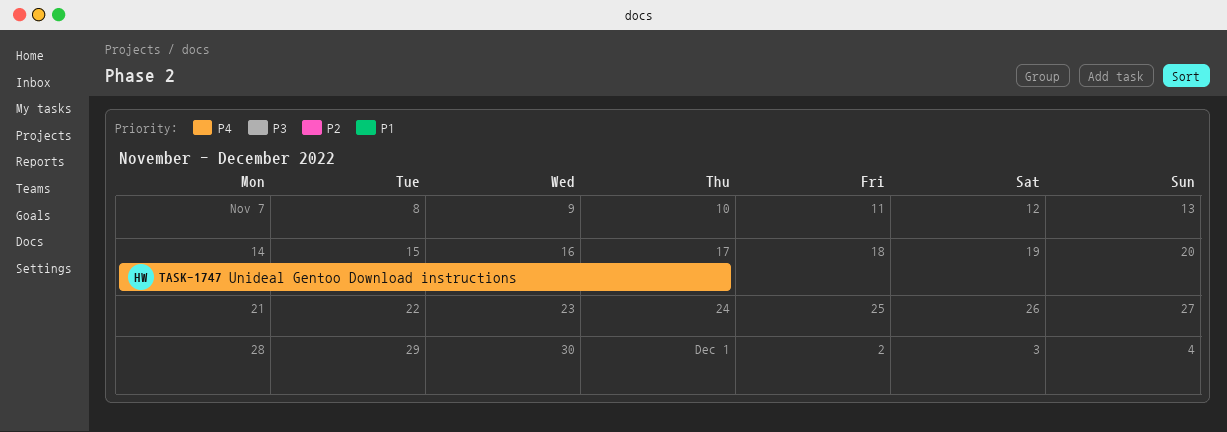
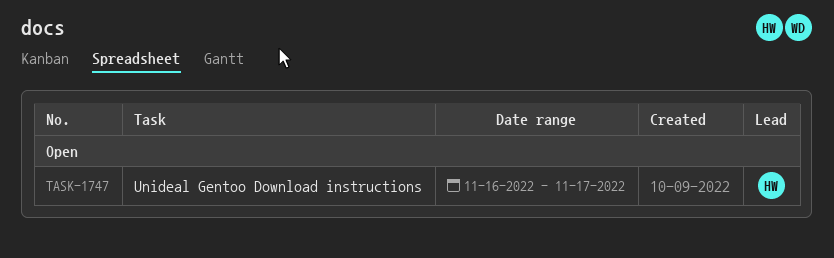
TASK-1747, start: Nov 14 -> Nov 16

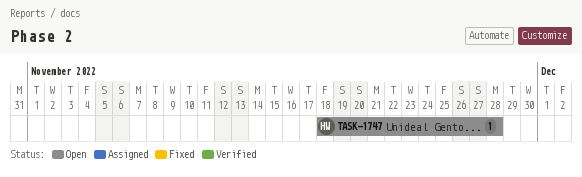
TASK-1747, start: Nov 16 -> Nov 18
TASK-1747, due: Nov 17 -> Nov 28

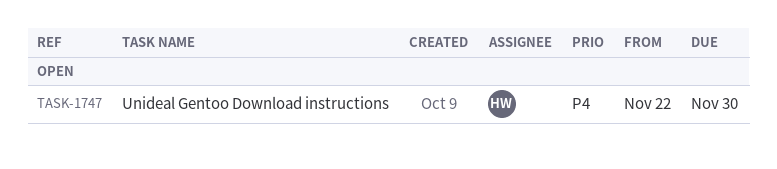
TASK-1747, start: Nov 18 -> Nov 22
TASK-1747, due: Nov 28 -> Nov 30

